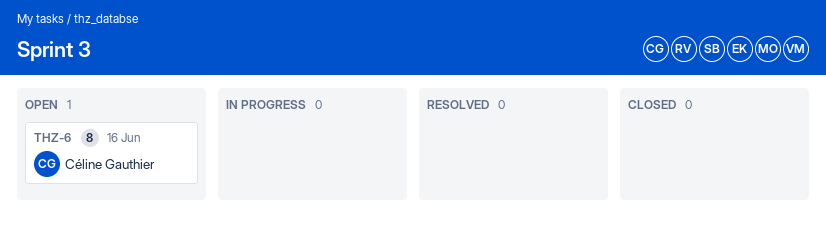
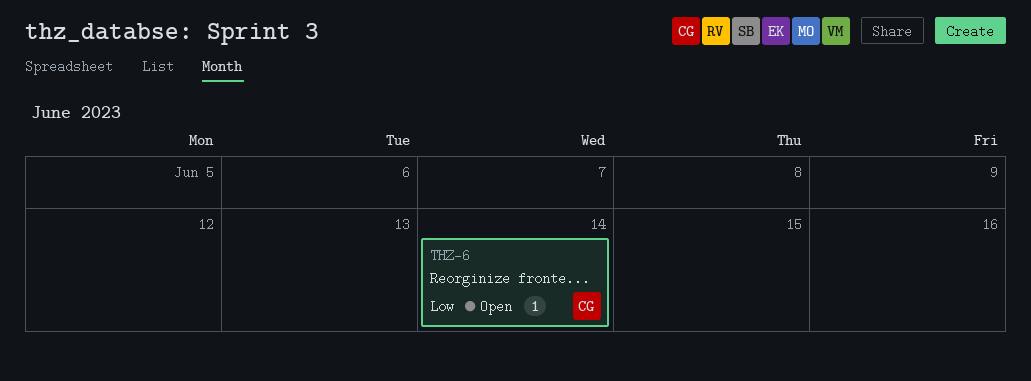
THZ-6, estimate: 8 -> 1
THZ-6, due: Jun 16 -> Jun 14

